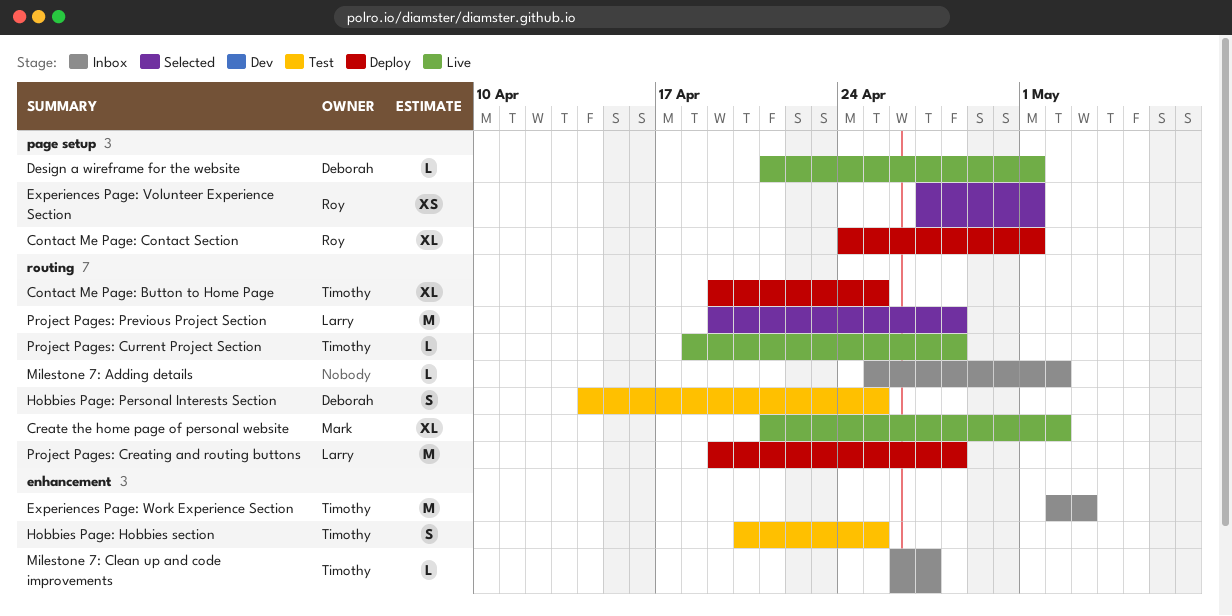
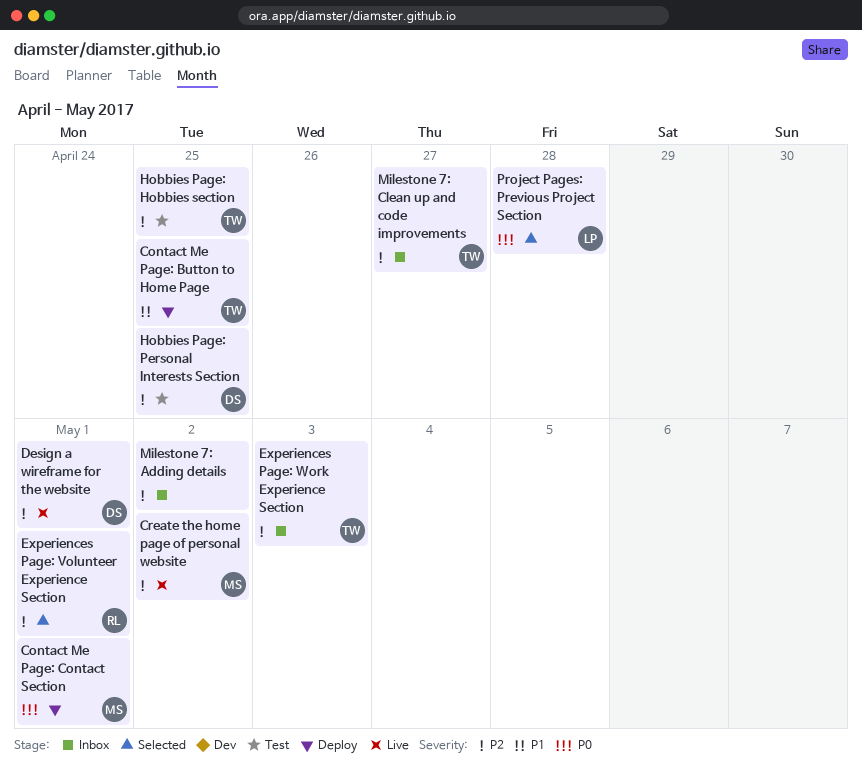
Contact Me Page: Contact Section, owner: Roy -> Mark
Project Pages: Creating and routing buttons: present -> none
Project Pages: Current Project Section: present -> none

